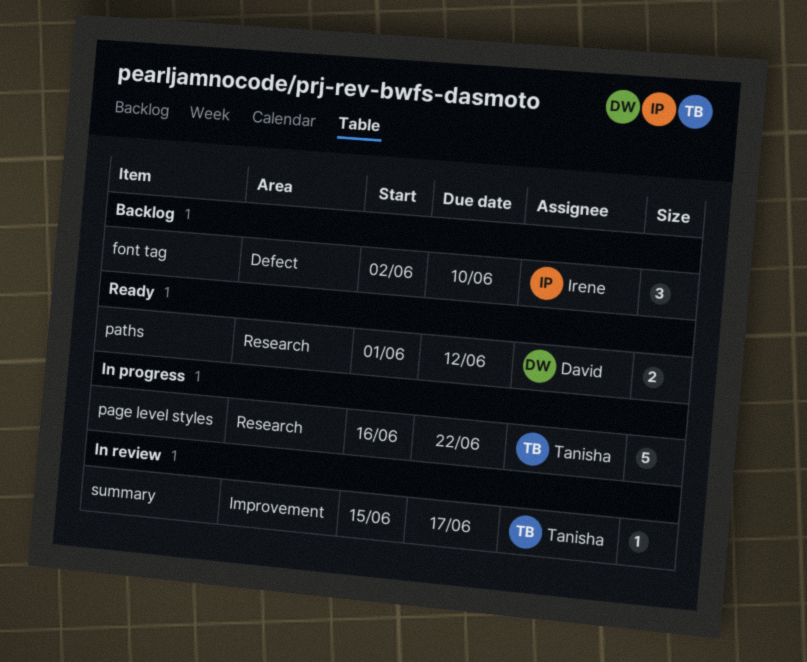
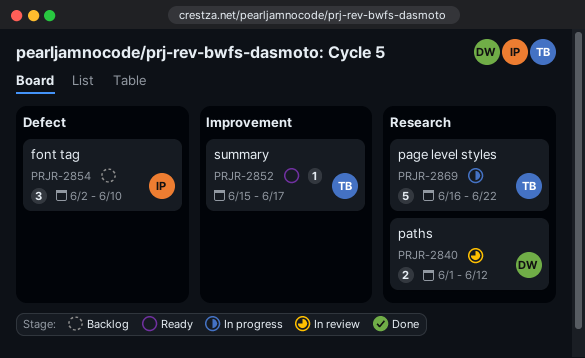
paths, status: Ready -> In review
summary, status: In review -> Ready

